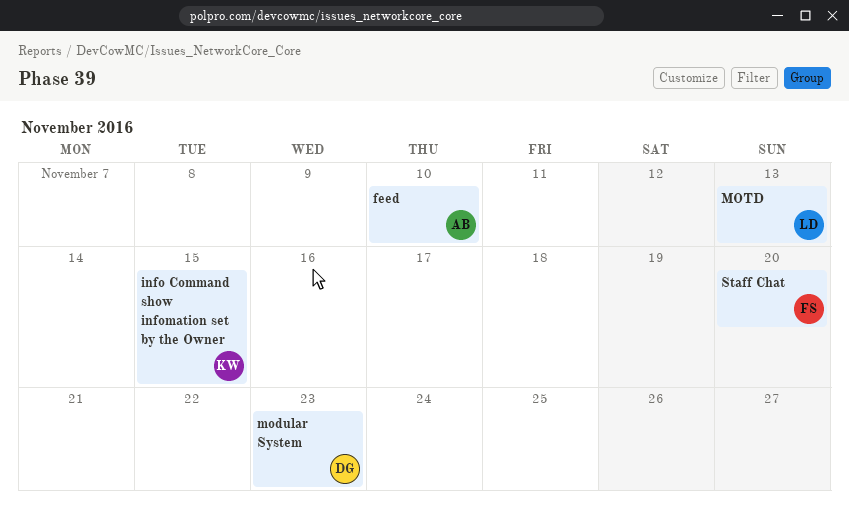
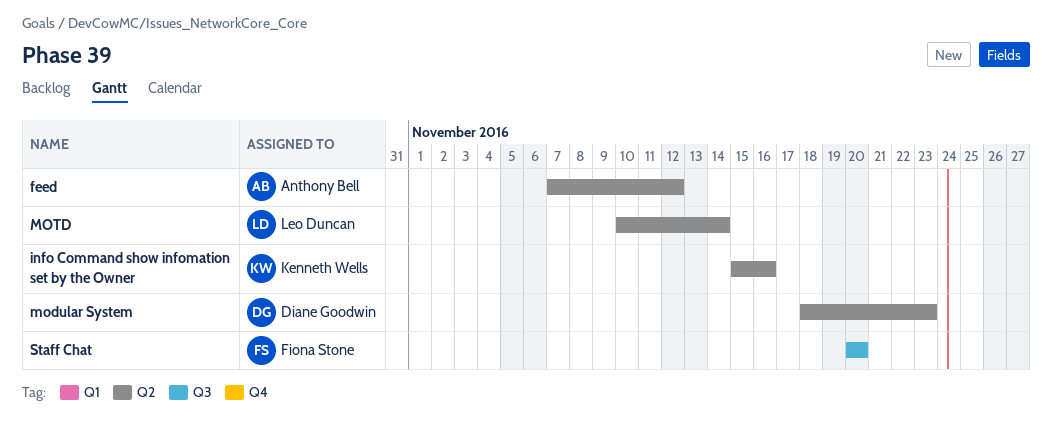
feed, due: Nov 10 -> Nov 12
info Command show infomation set by the Owner, due: Nov 15 -> Nov 16
MOTD, due: Nov 13 -> Nov 14

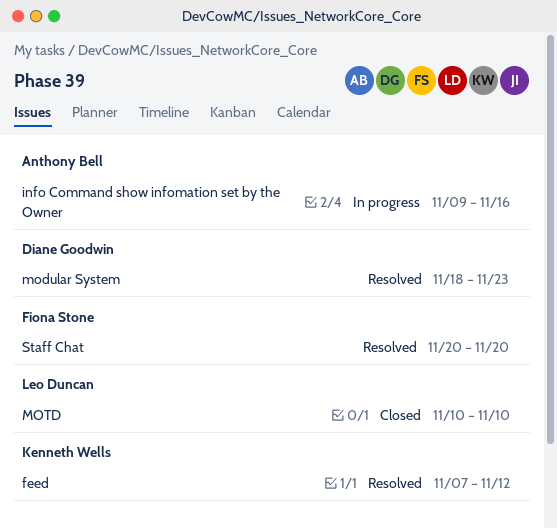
feed, owner: Anthony Bell -> Kenneth Wells
info Command show infomation set by the Owner, owner: Kenneth Wells -> Anthony Bell
info Command show infomation set by the Owner, start: Nov 15 -> Nov 9
MOTD, due: Nov 14 -> Nov 10

